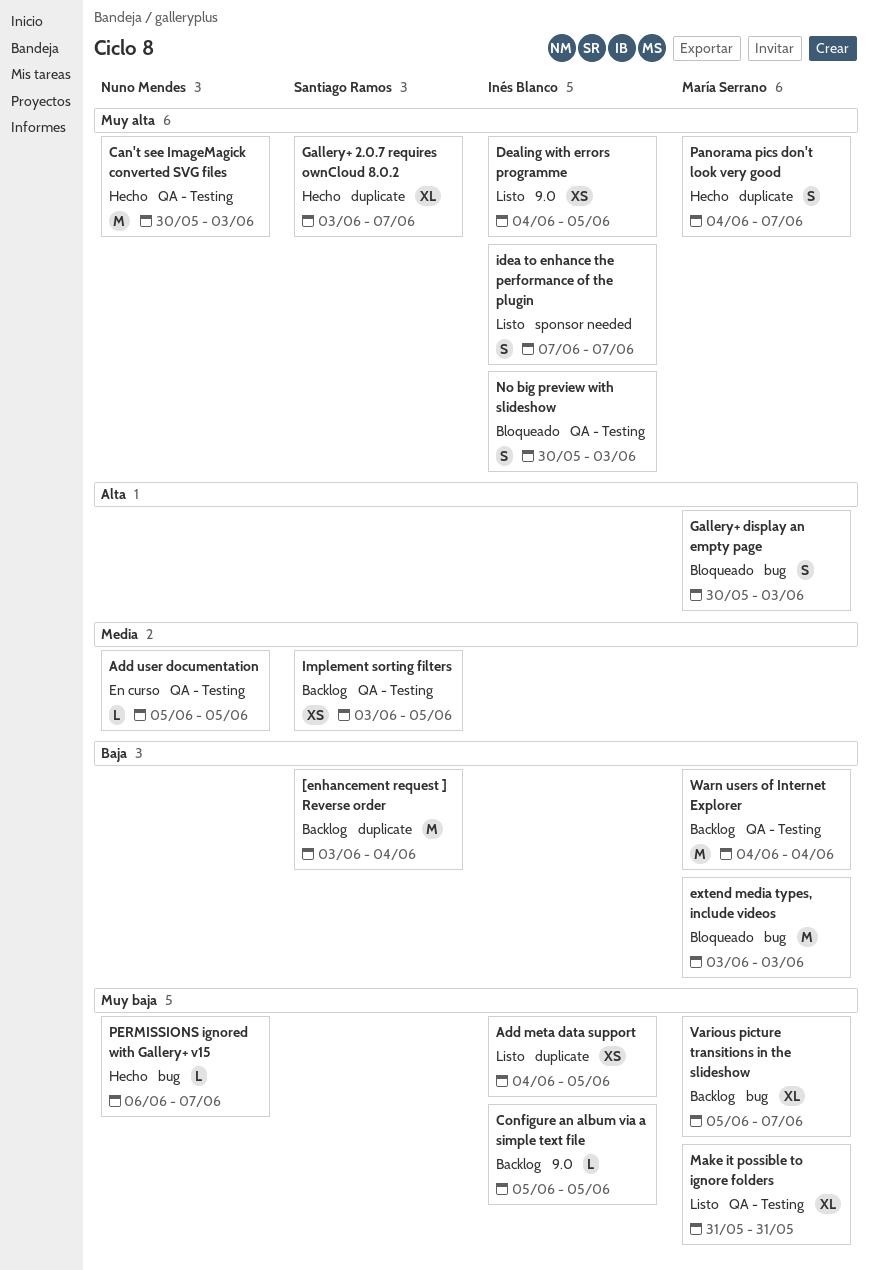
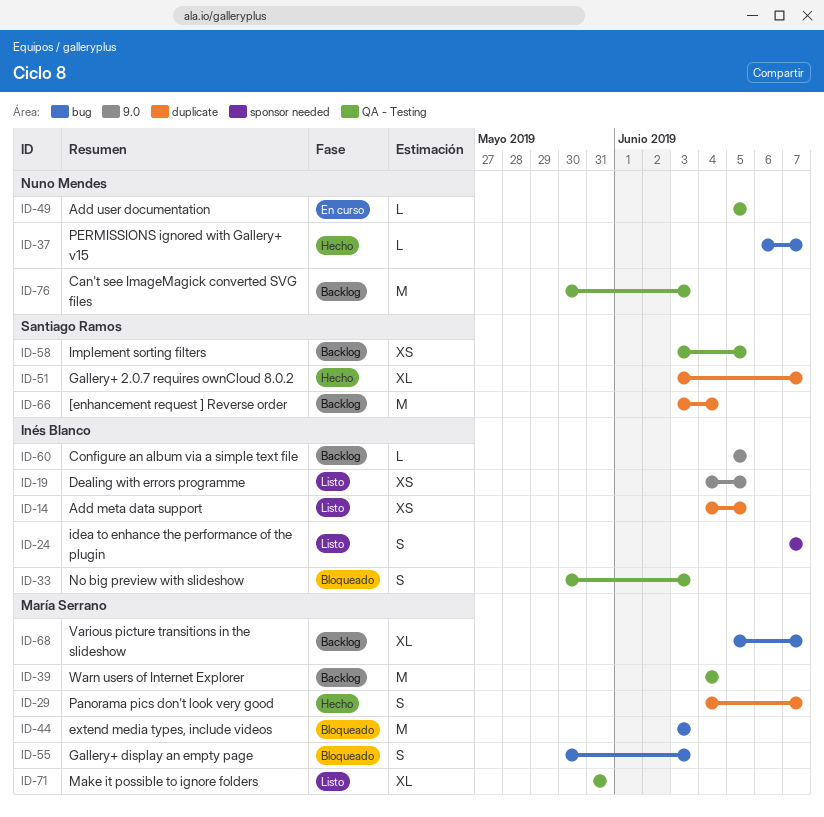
Can't see ImageMagick converted SVG files, status: Hecho -> Backlog

